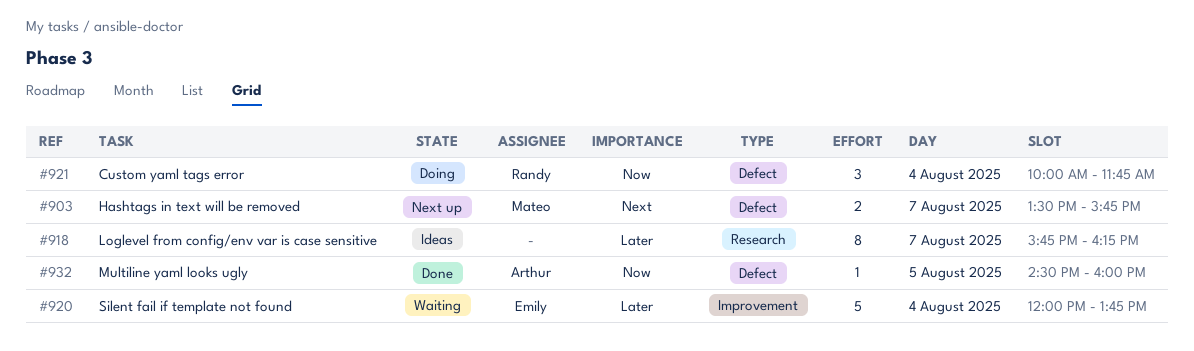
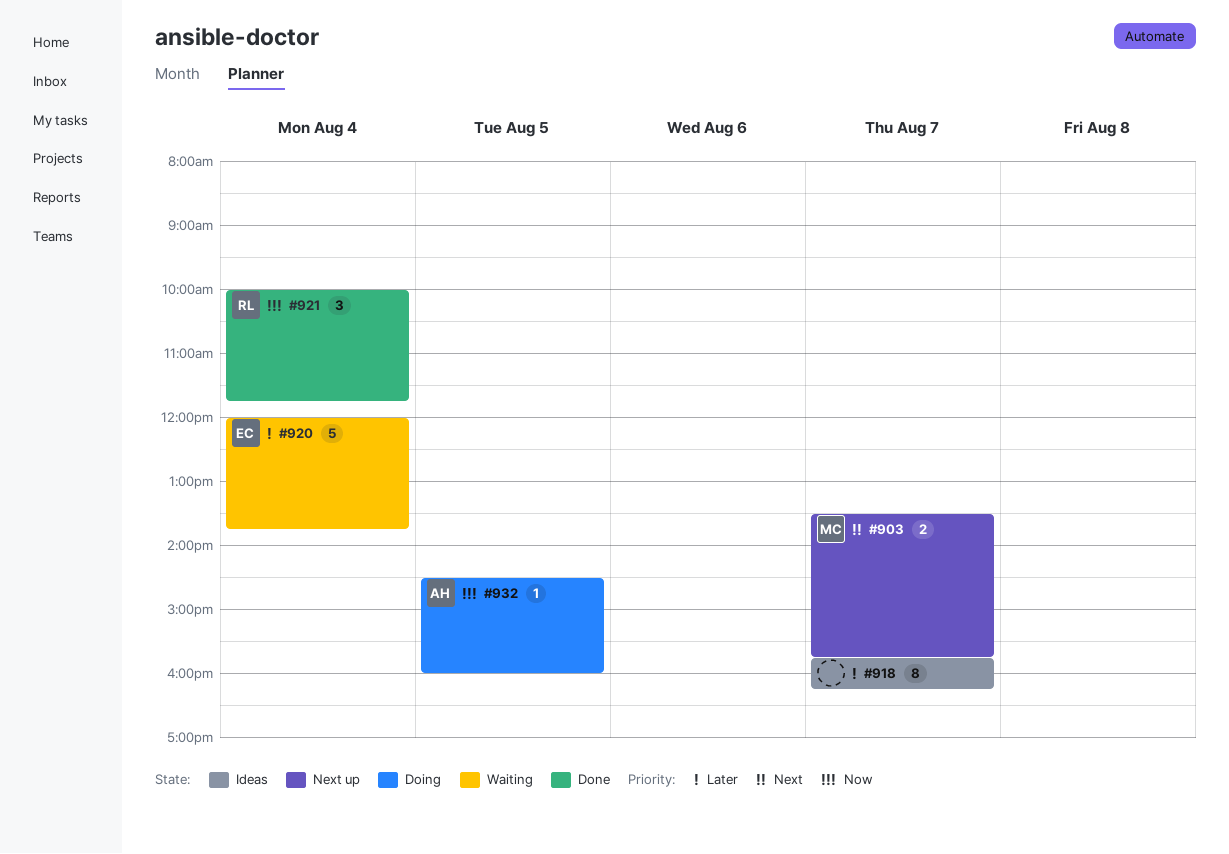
#921, status: Doing -> Done
#932, status: Done -> Doing

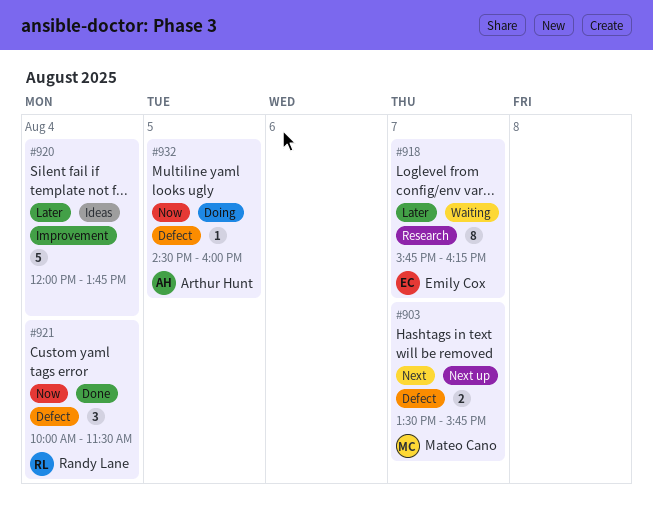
#918, status: Ideas -> Waiting
#918, owner: none -> Emily Cox
#920, status: Waiting -> Ideas
#920, owner: Emily Cox -> none
#921, ends: 11:45 -> 11:30

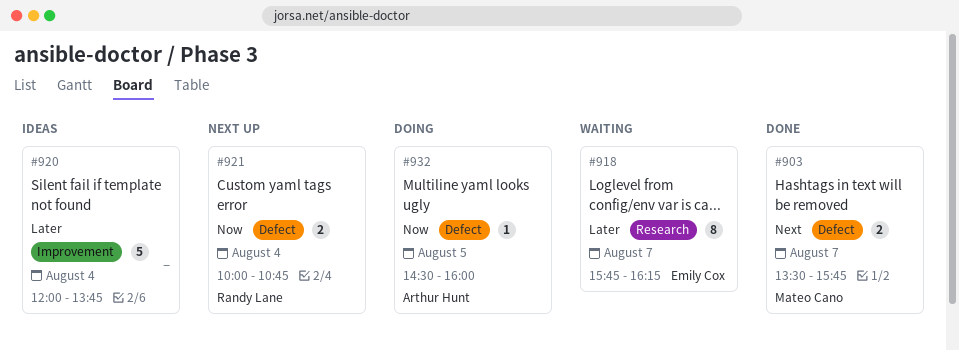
#903, status: Next up -> Done
#921, status: Done -> Next up
#921, estimate: 3 -> 2
#921, ends: 11:30 -> 10:45

